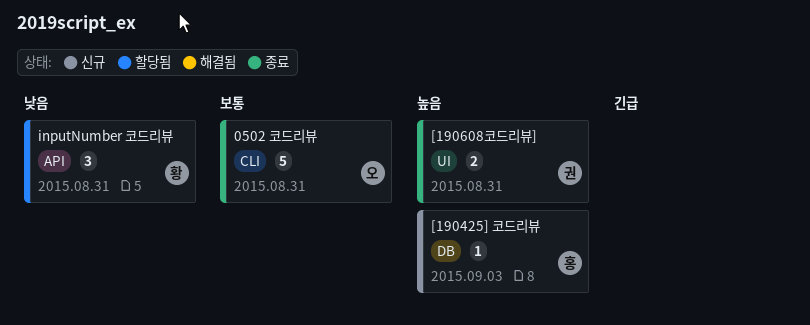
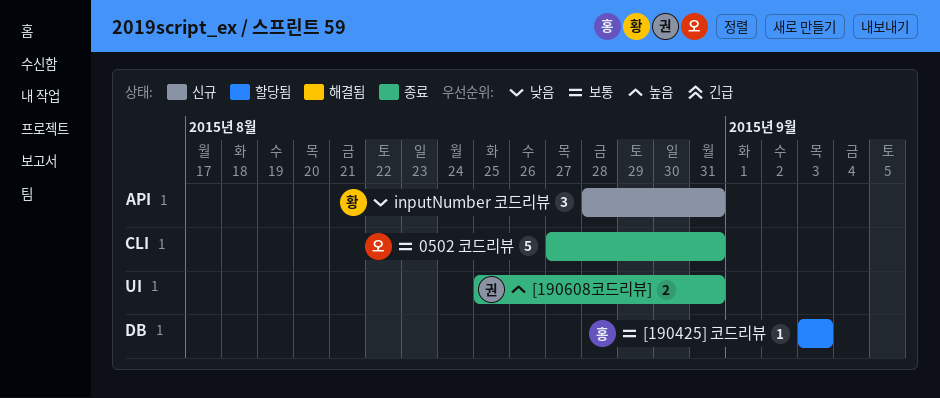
[190425] 코드리뷰, status: 신규 -> 할당됨
[190425] 코드리뷰, priority: 높음 -> 보통
inputNumber 코드리뷰, status: 할당됨 -> 신규

